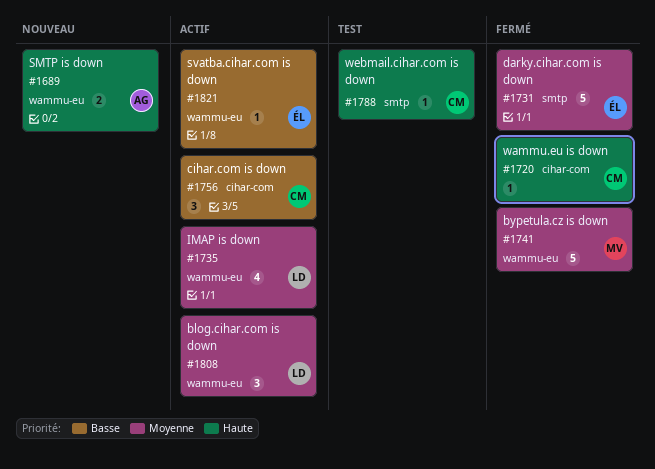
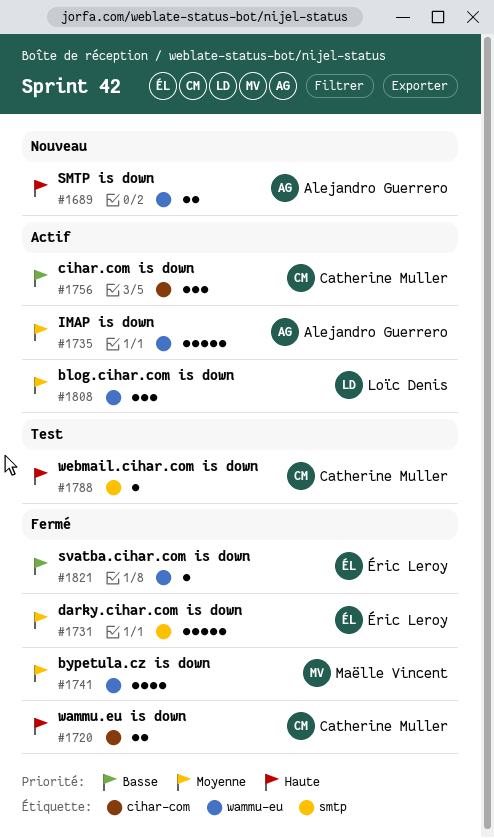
#1720, estimate: 1 -> 2
#1735, owner: Loïc Denis -> Alejandro Guerrero
#1735, estimate: 4 -> 5
#1741, estimate: 5 -> 4
#1821, status: Actif -> Fermé

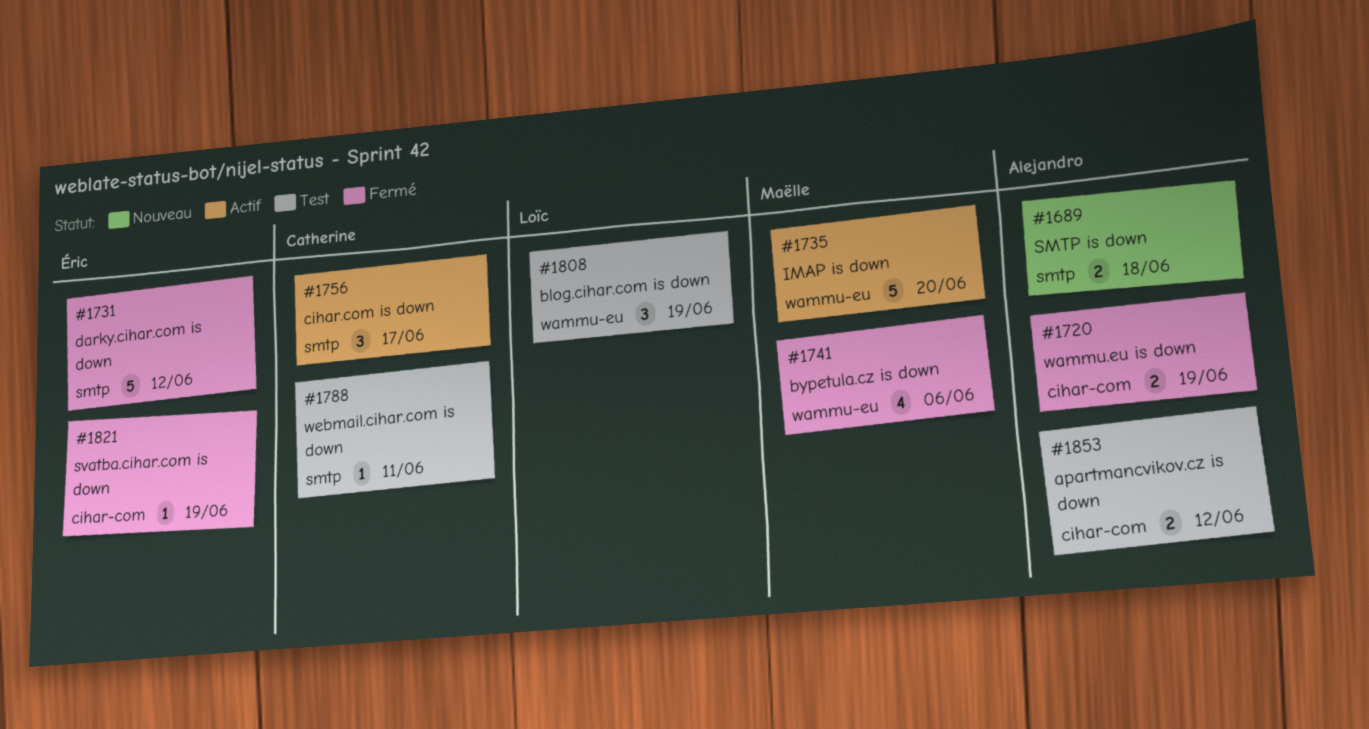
#1689, label: wammu-eu -> smtp
#1720, owner: Catherine Muller -> Alejandro Guerrero
#1735, owner: Alejandro Guerrero -> Maëlle Vincent
#1756, label: cihar-com -> smtp
#1808, status: Actif -> Test
#1821, label: wammu-eu -> cihar-com
#1853: none -> present

